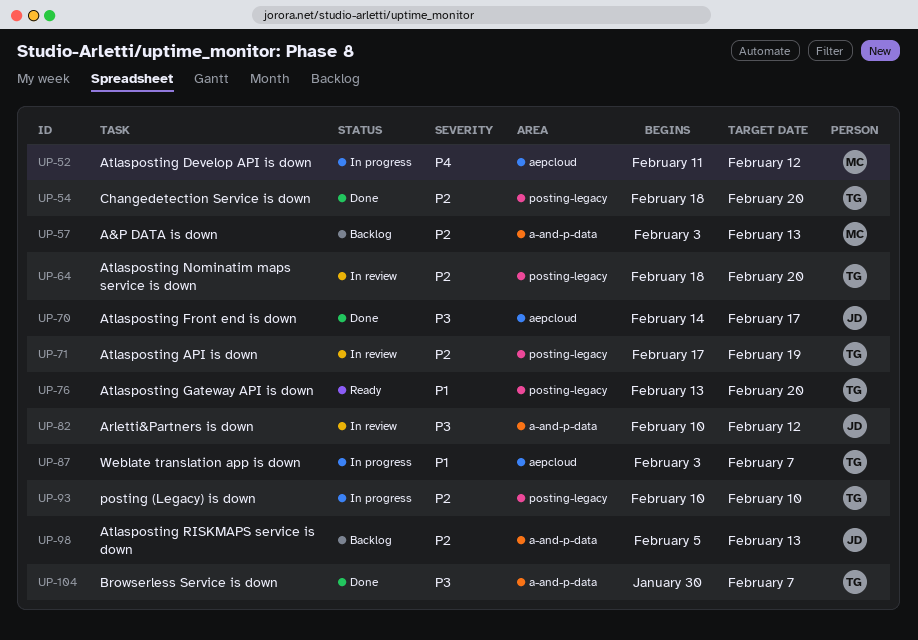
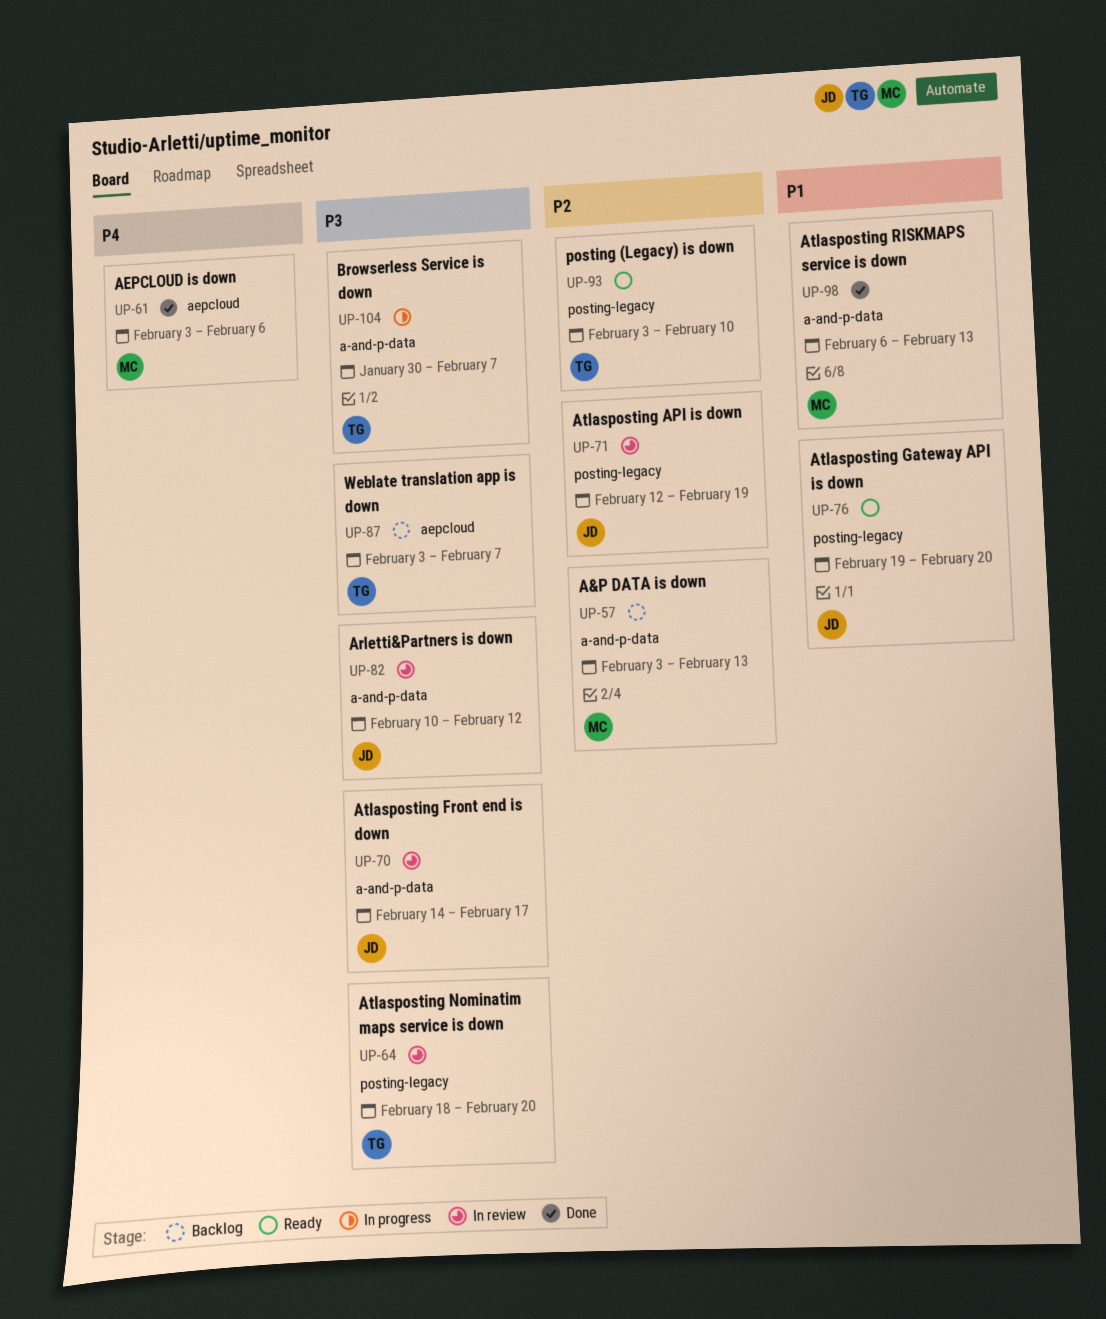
UP-52: present -> none
UP-54: present -> none
UP-61: none -> present
UP-64, priority: P2 -> P3
UP-70, status: Done -> In review
UP-70, label: aepcloud -> a-and-p-data
UP-71, owner: TG -> JD
UP-71, start: Feb 17 -> Feb 12
UP-76, owner: TG -> JD
UP-76, start: Feb 13 -> Feb 19
UP-87, status: In progress -> Backlog
UP-87, priority: P1 -> P3
UP-93, status: In progress -> Ready
UP-93, start: Feb 10 -> Feb 3
UP-98, status: Backlog -> Done
UP-98, owner: JD -> MC
UP-98, priority: P2 -> P1
UP-98, start: Feb 5 -> Feb 6
UP-104, status: Done -> In progress

